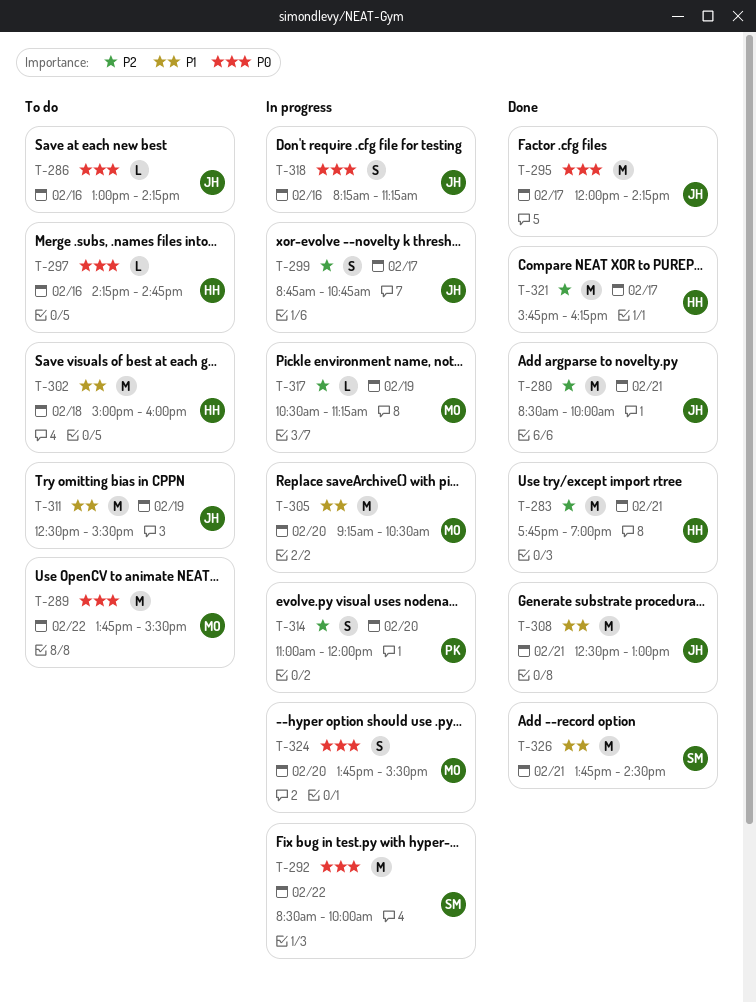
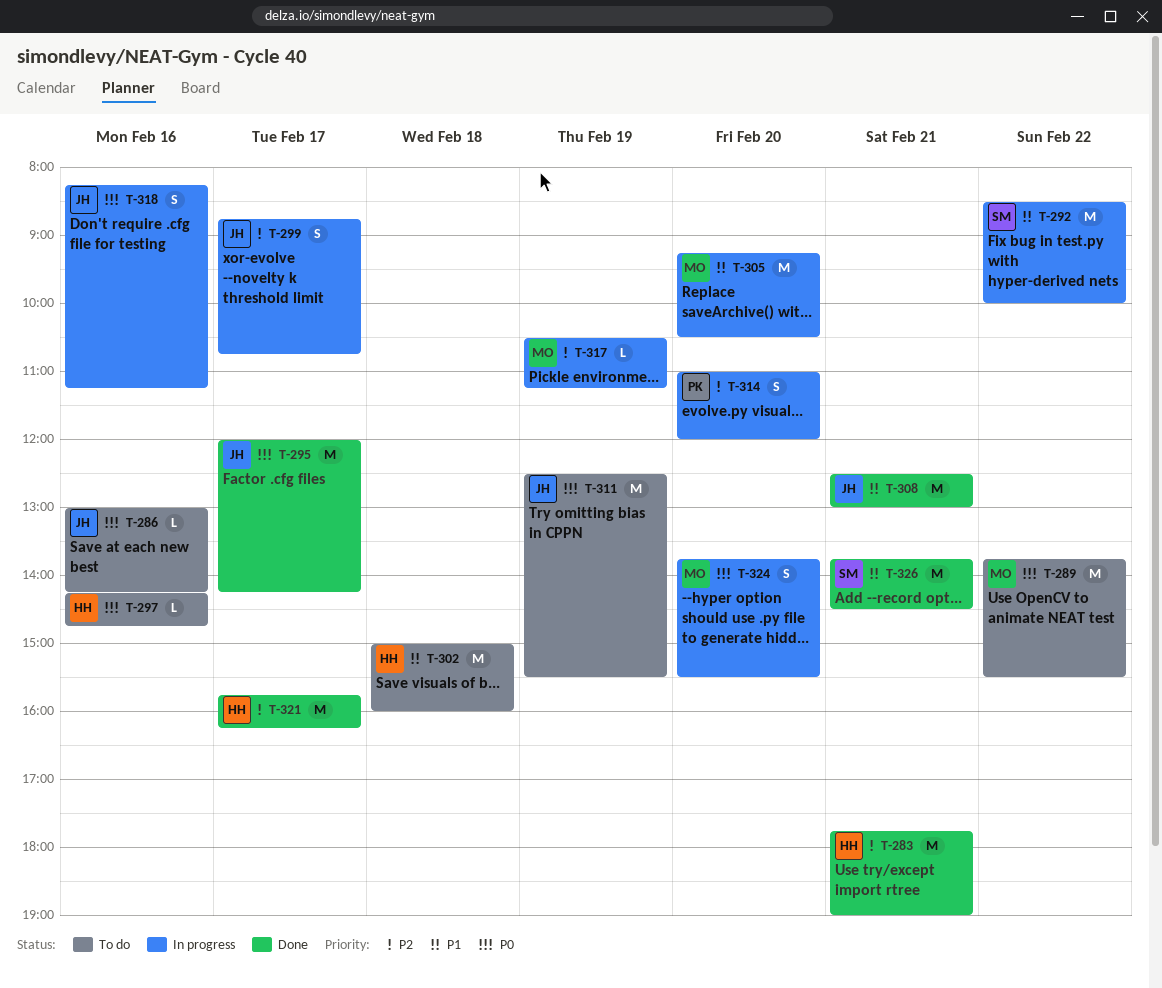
T-280: present -> none
T-292, priority: P0 -> P1
T-311, priority: P1 -> P0

